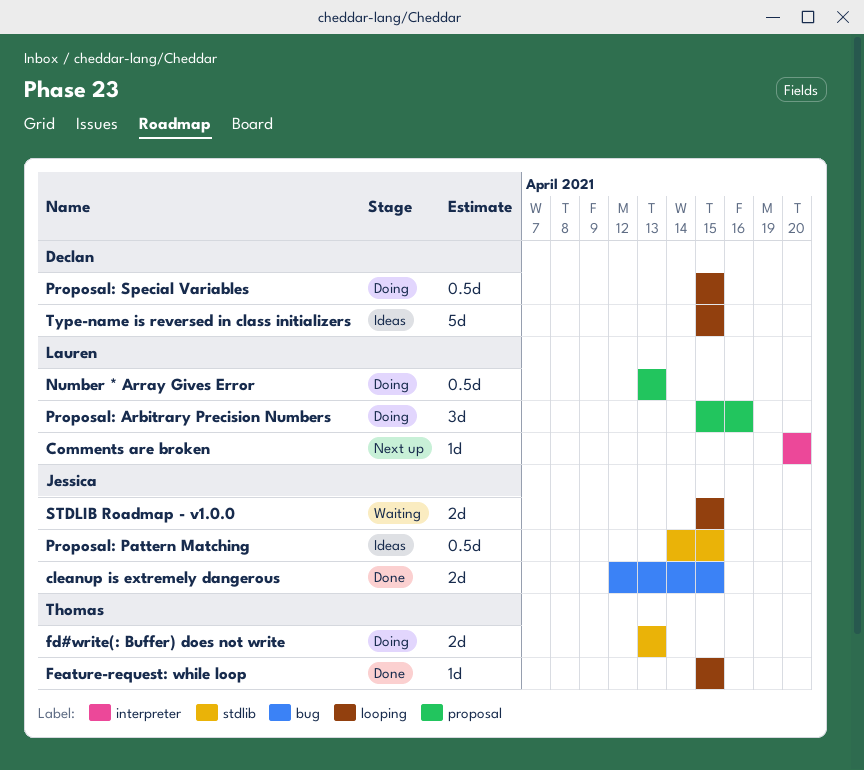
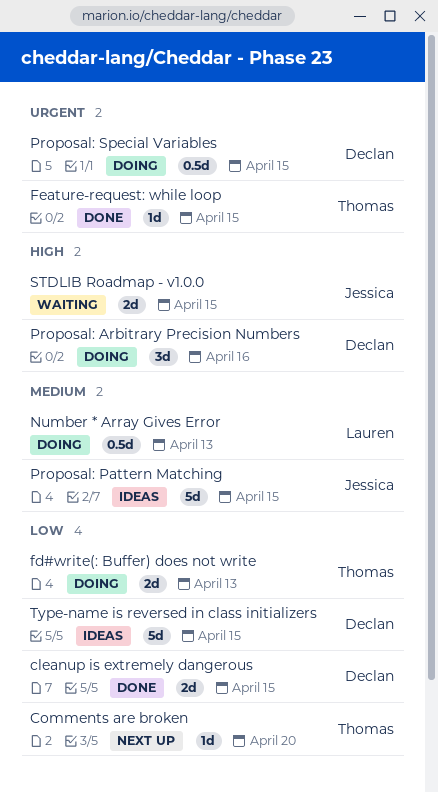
cleanup is extremely dangerous, owner: Jessica -> Declan
Comments are broken, owner: Lauren -> Thomas
Proposal: Arbitrary Precision Numbers, owner: Lauren -> Declan
Proposal: Pattern Matching, estimate: 0.5d -> 5d

